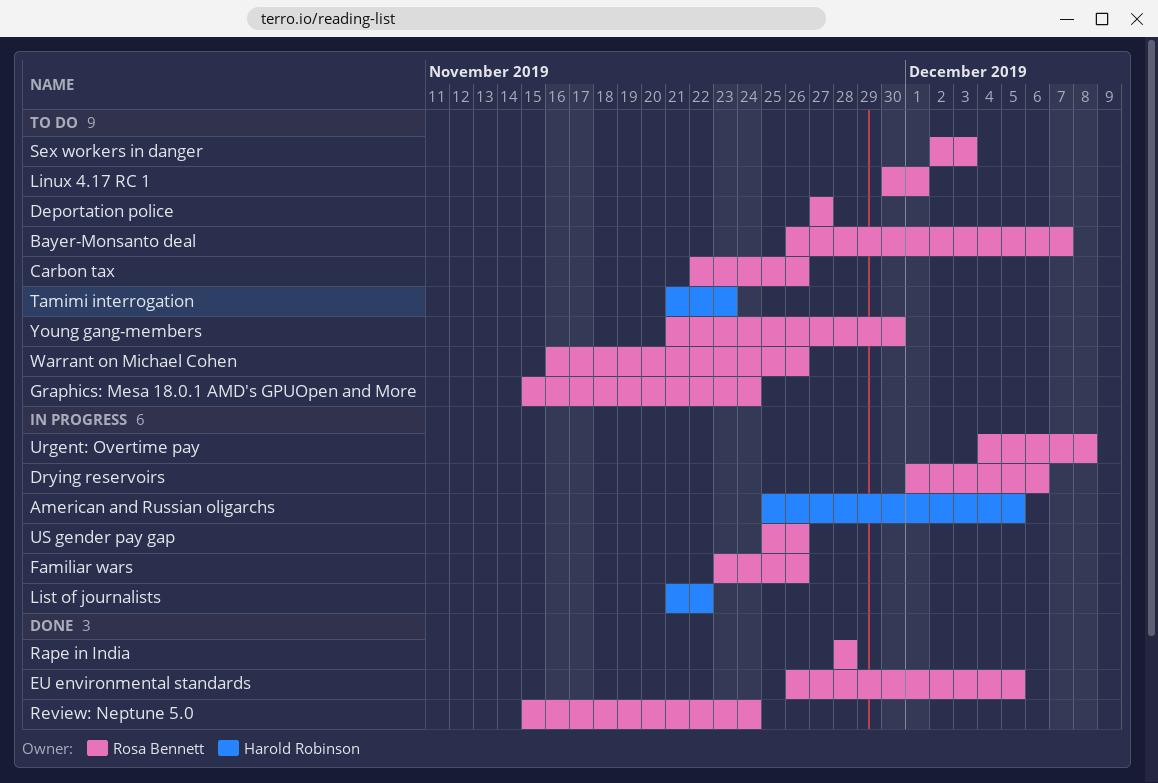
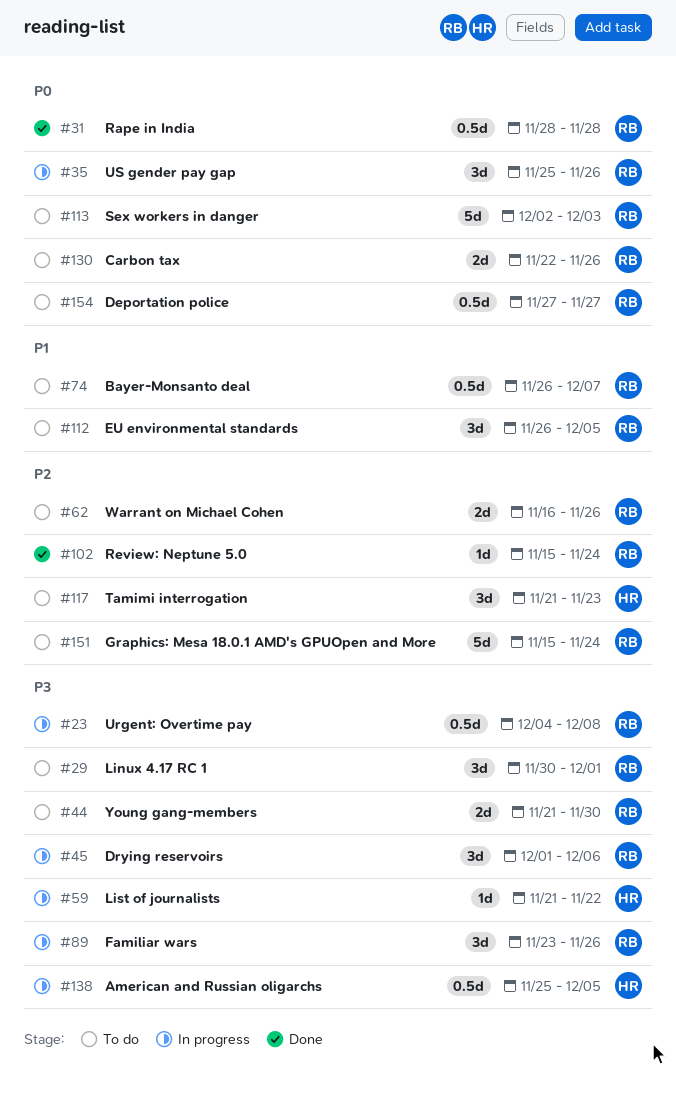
EU environmental standards, status: Done -> To do

